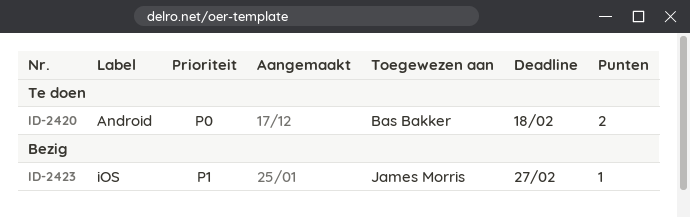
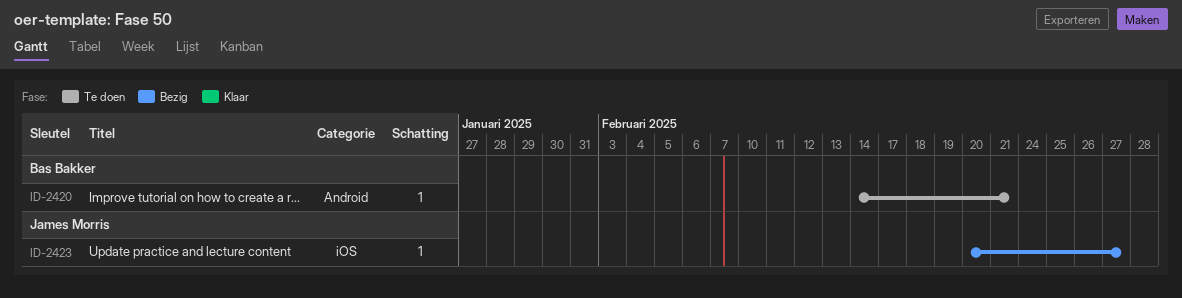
ID-2420, estimate: 2 -> 1
ID-2420, due: Feb 18 -> Feb 21

